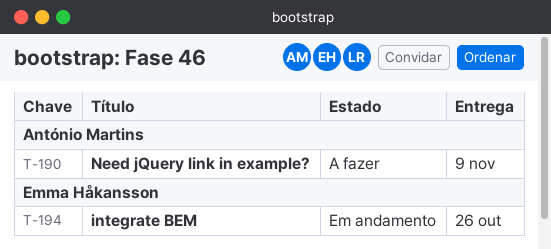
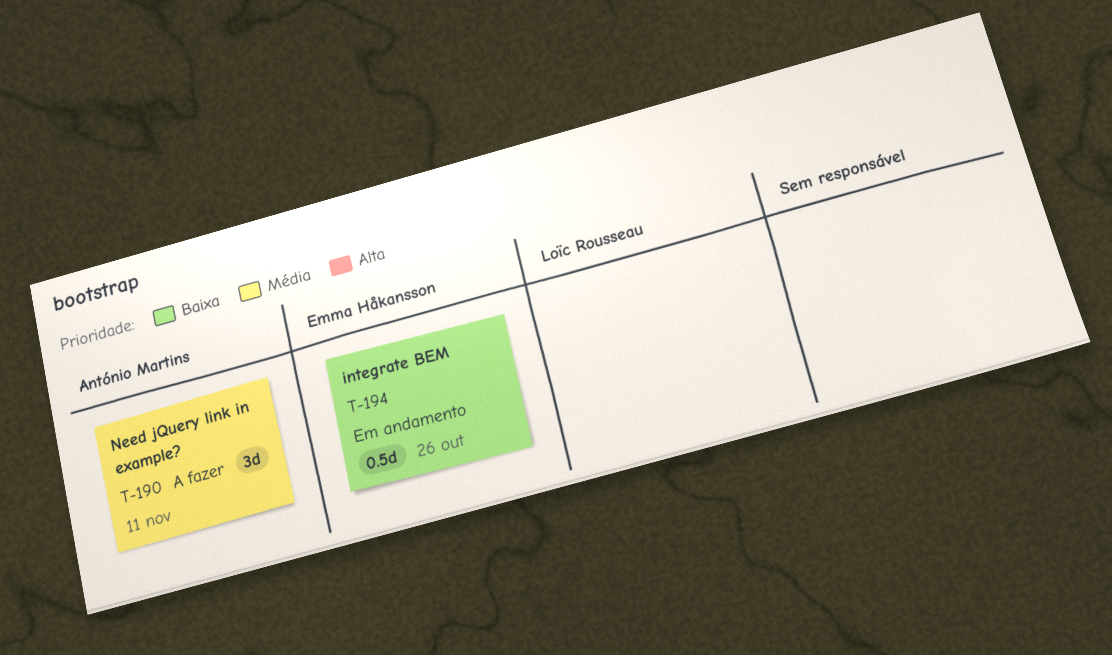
T-190, due: Nov 9 -> Nov 11

